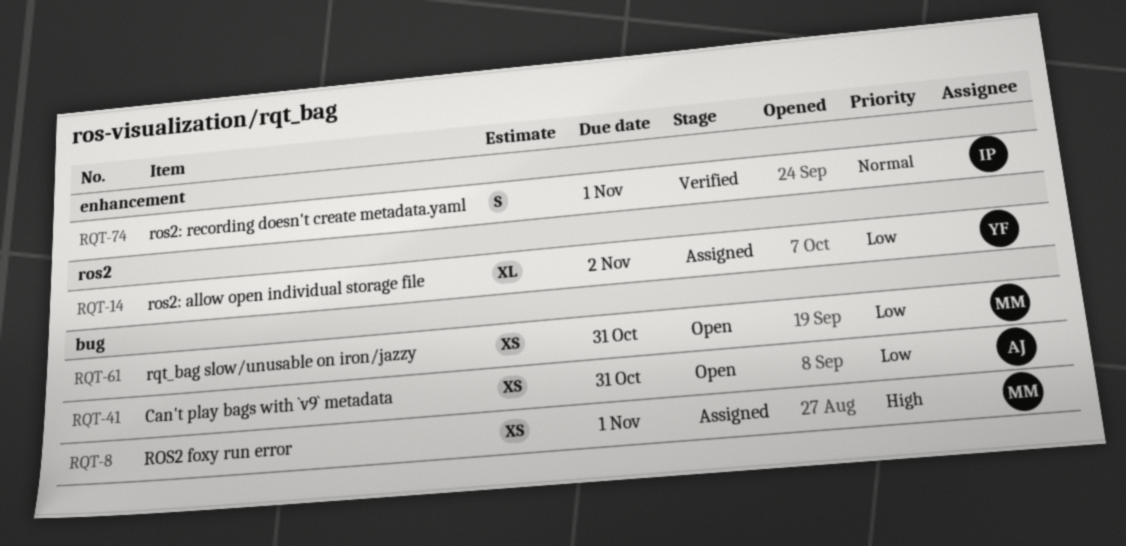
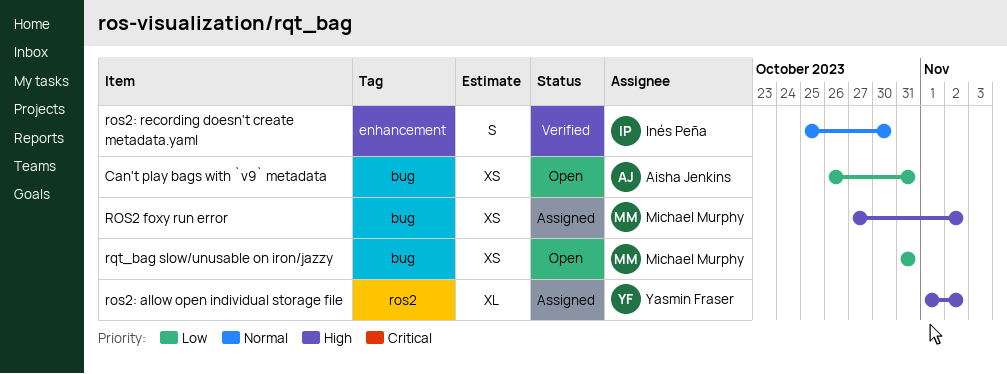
ROS2 foxy run error, due: Nov 1 -> Nov 2
ros2: allow open individual storage file, priority: Low -> High
ros2: recording doesn't create metadata.yaml, due: Nov 1 -> Oct 30

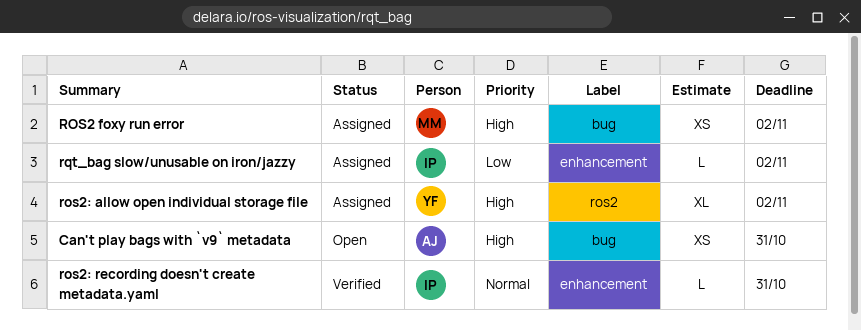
Can't play bags with `v9` metadata, priority: Low -> High
ros2: recording doesn't create metadata.yaml, estimate: S -> L
ros2: recording doesn't create metadata.yaml, due: Oct 30 -> Oct 31
rqt_bag slow/unusable on iron/jazzy, status: Open -> Assigned
rqt_bag slow/unusable on iron/jazzy, owner: Michael Murphy -> Inés Peña
rqt_bag slow/unusable on iron/jazzy, label: bug -> enhancement
rqt_bag slow/unusable on iron/jazzy, estimate: XS -> L
rqt_bag slow/unusable on iron/jazzy, due: Oct 31 -> Nov 2

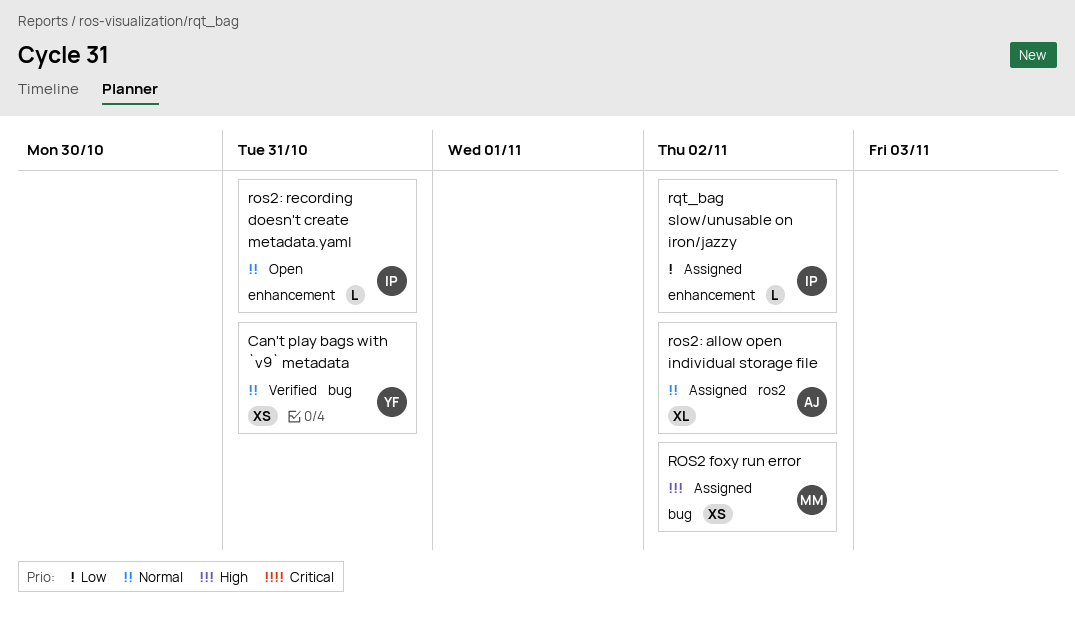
Can't play bags with `v9` metadata, status: Open -> Verified
Can't play bags with `v9` metadata, owner: AJ -> YF
Can't play bags with `v9` metadata, priority: High -> Normal
ros2: allow open individual storage file, owner: YF -> AJ
ros2: allow open individual storage file, priority: High -> Normal
ros2: recording doesn't create metadata.yaml, status: Verified -> Open

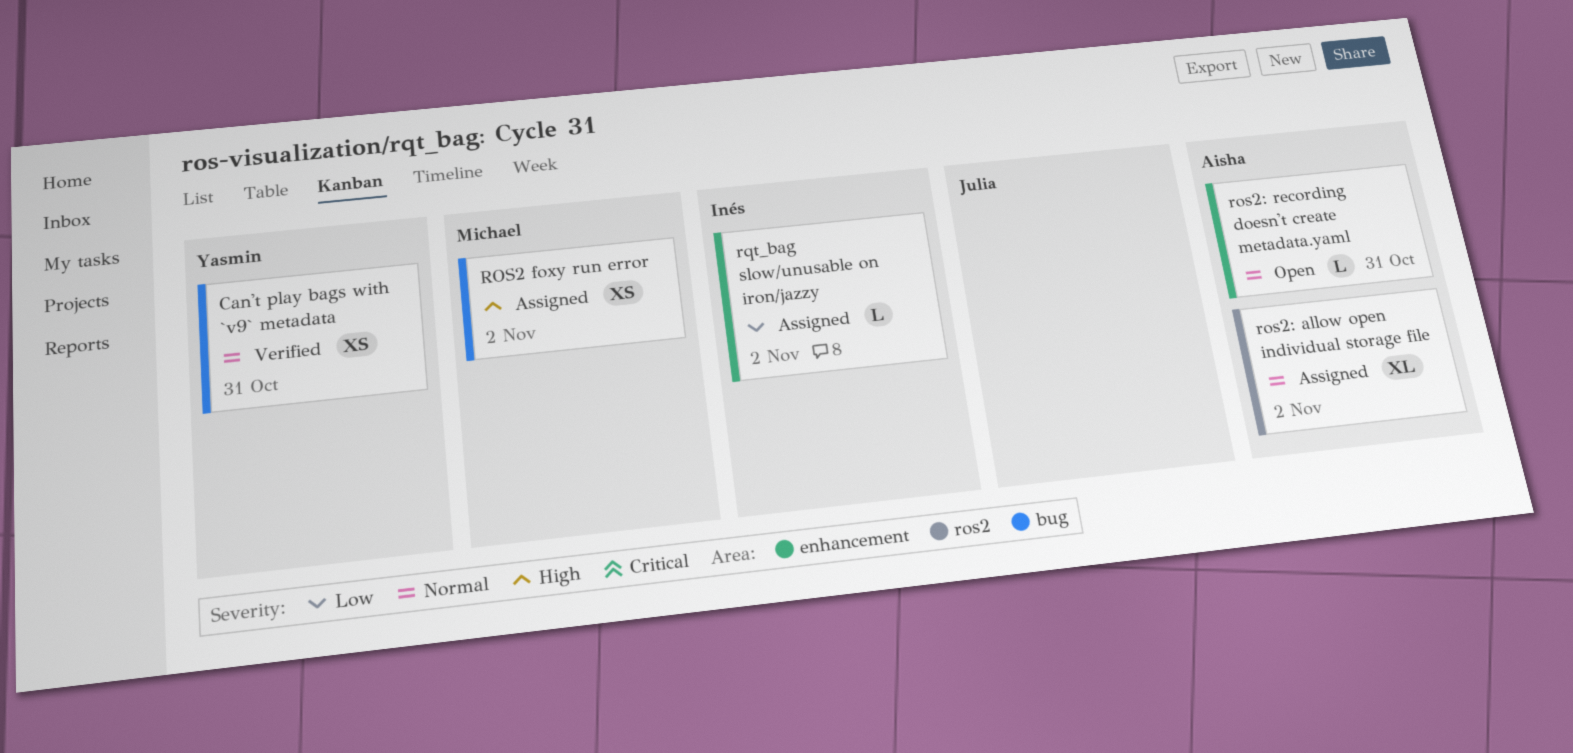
ros2: recording doesn't create metadata.yaml, owner: Inés -> Aisha

